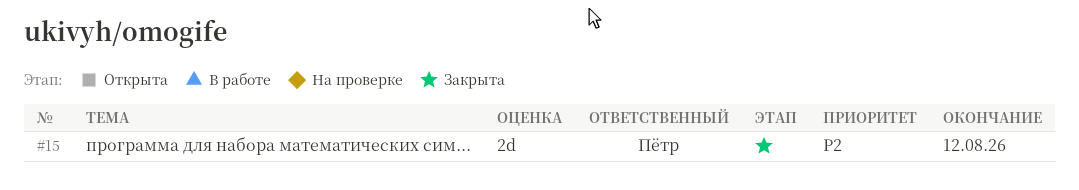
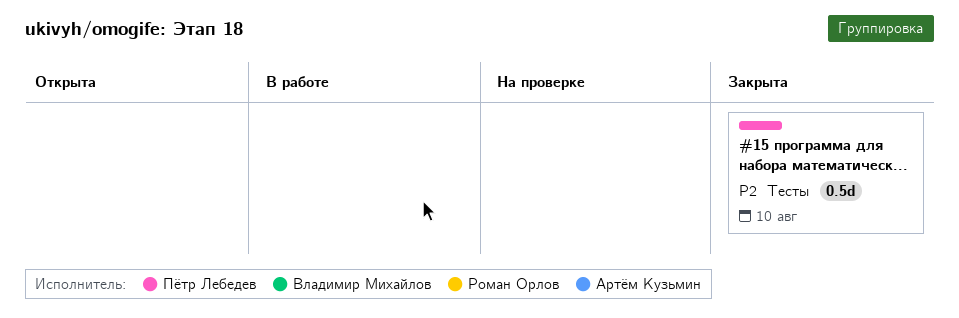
#15, estimate: 2d -> 0.5d
#15, due: Aug 12 -> Aug 10

